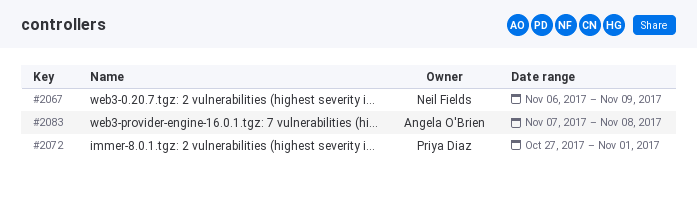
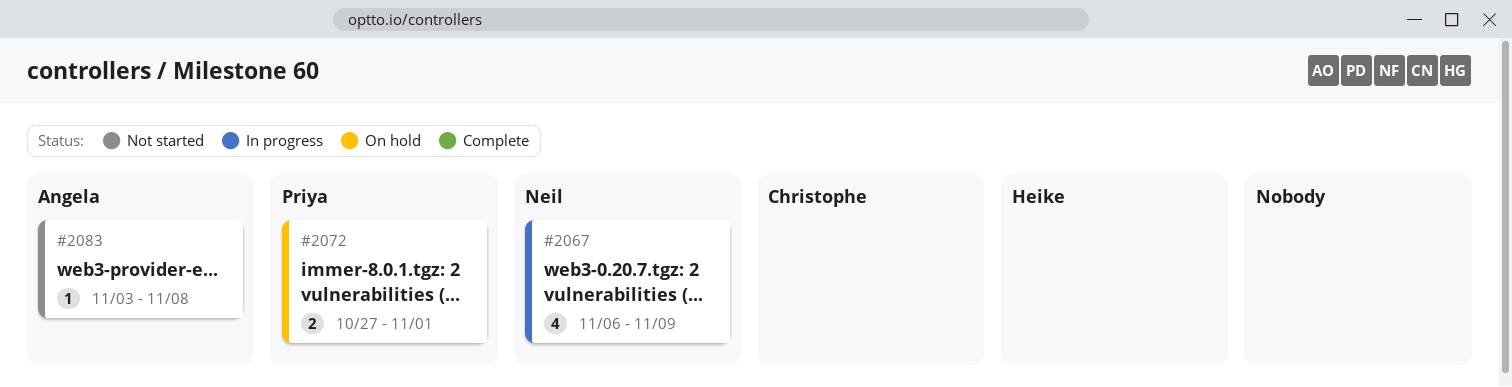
#2083, start: Nov 7 -> Nov 3

